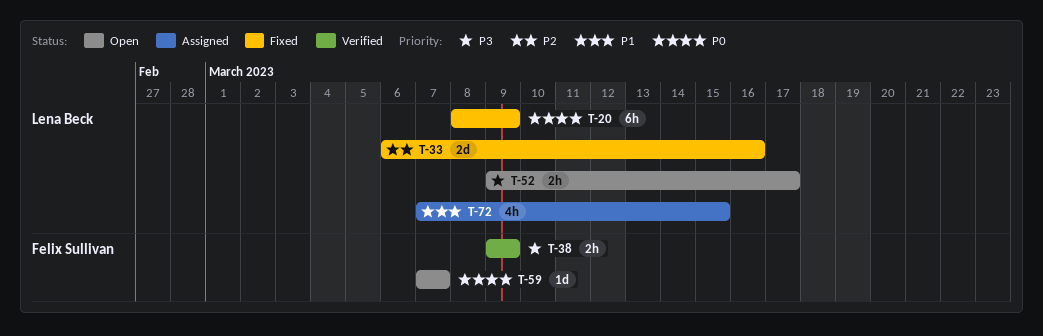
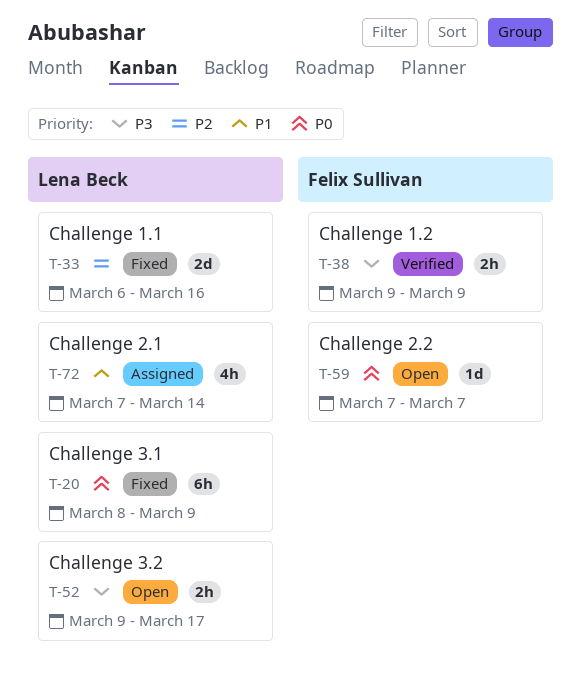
T-72, due: Mar 15 -> Mar 14

